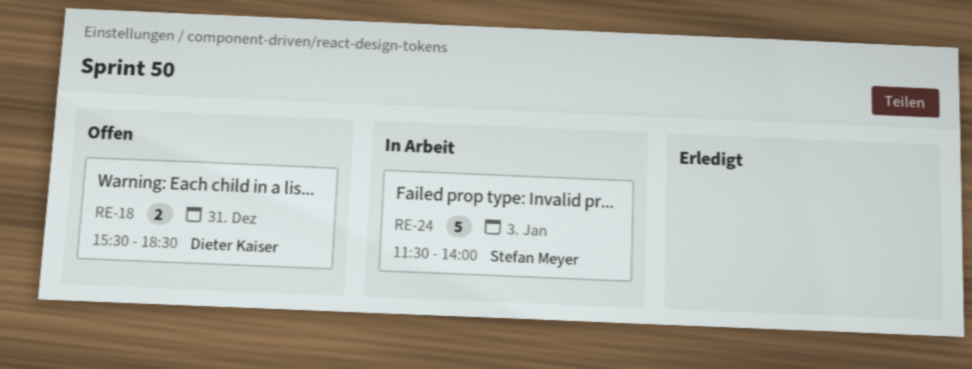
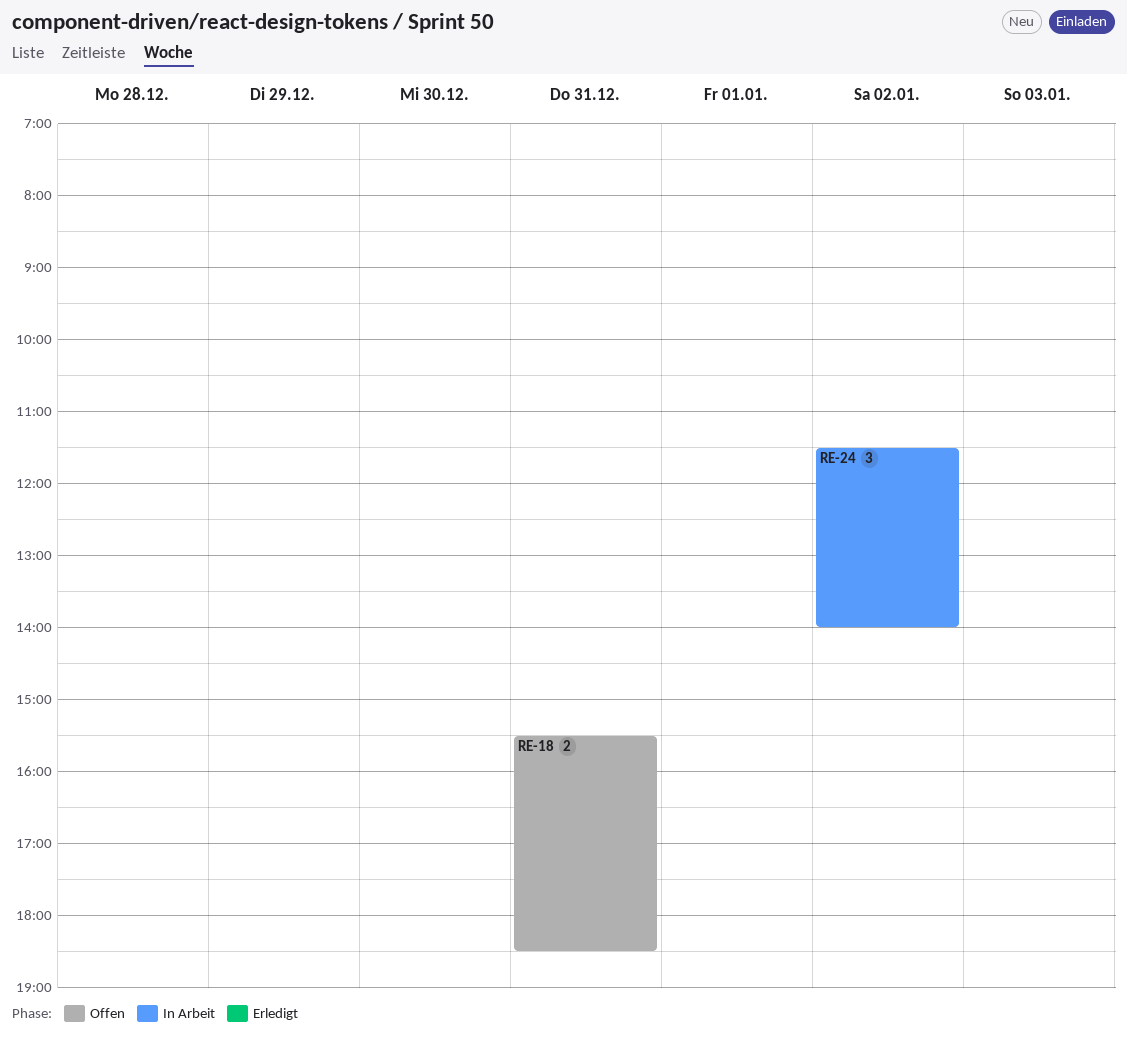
RE-24, estimate: 5 -> 3
RE-24, day: Jan 3 -> Jan 2

